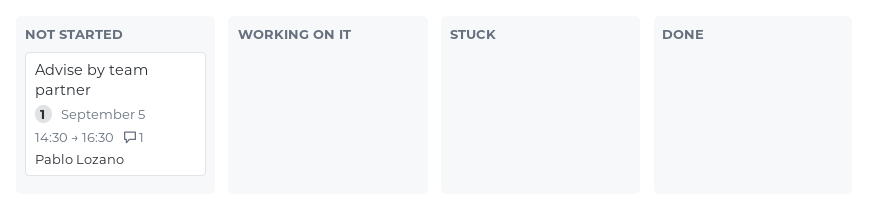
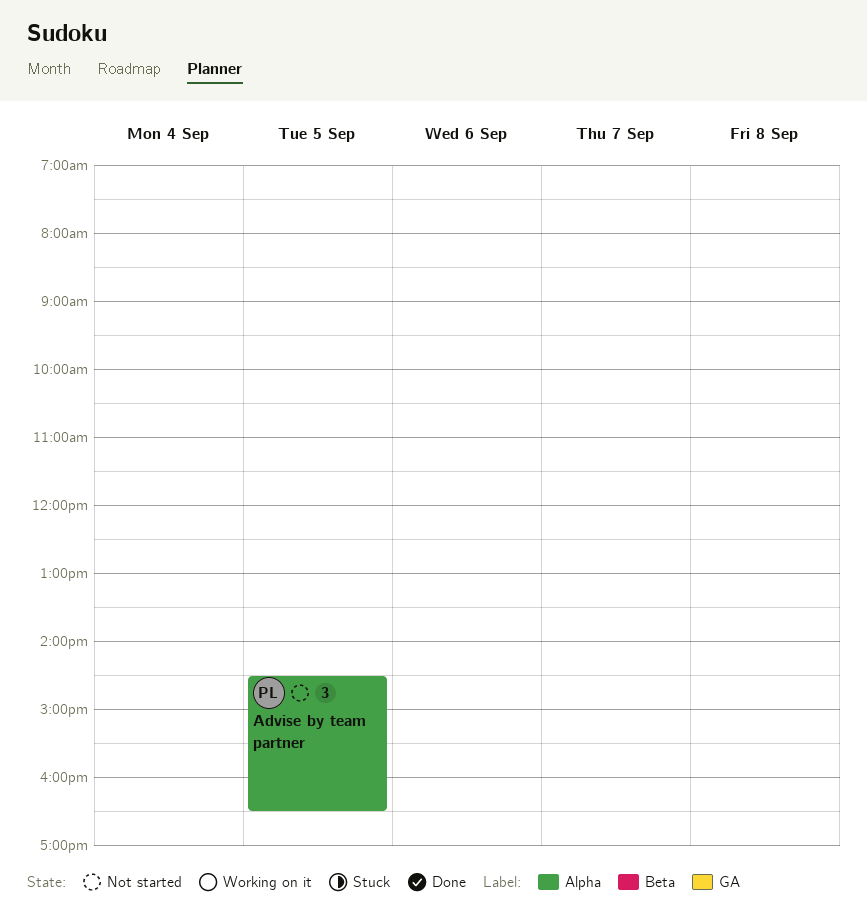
Advise by team partner, estimate: 1 -> 3

